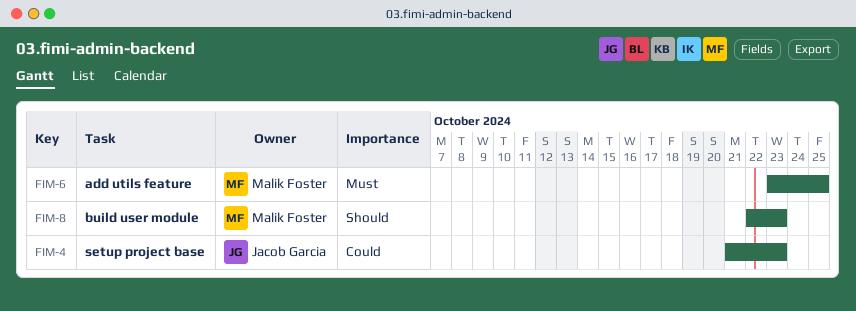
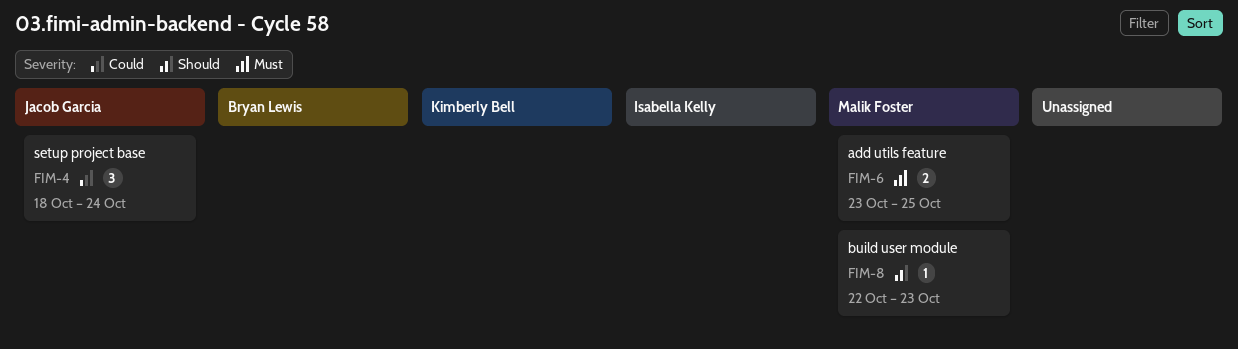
FIM-4, start: Oct 21 -> Oct 18
FIM-4, due: Oct 23 -> Oct 24

